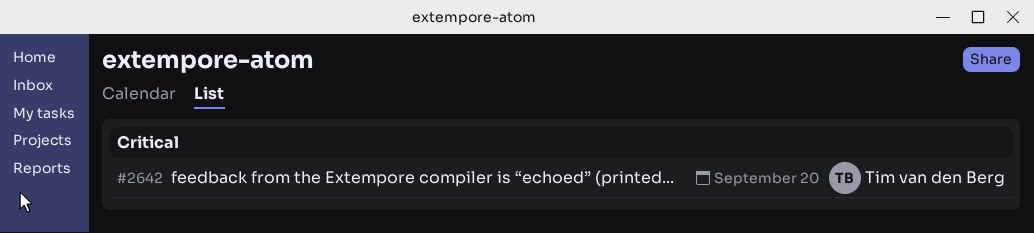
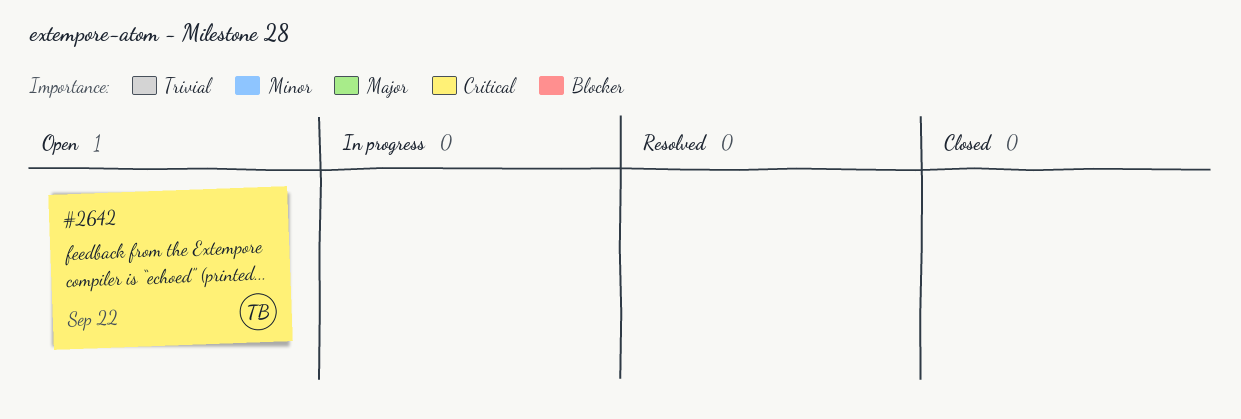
#2642, due: Sep 20 -> Sep 22

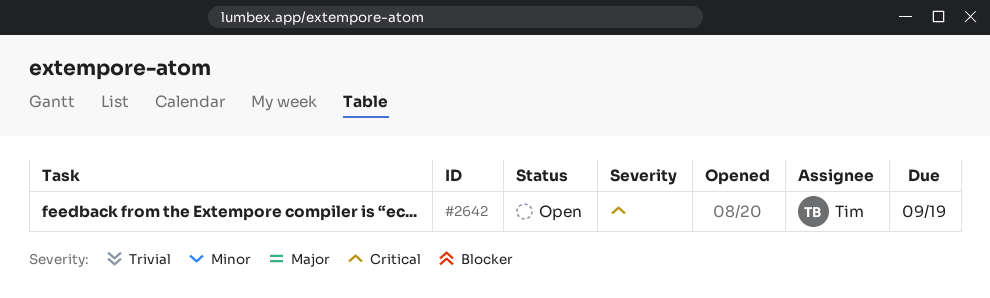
#2642, due: Sep 22 -> Sep 19

